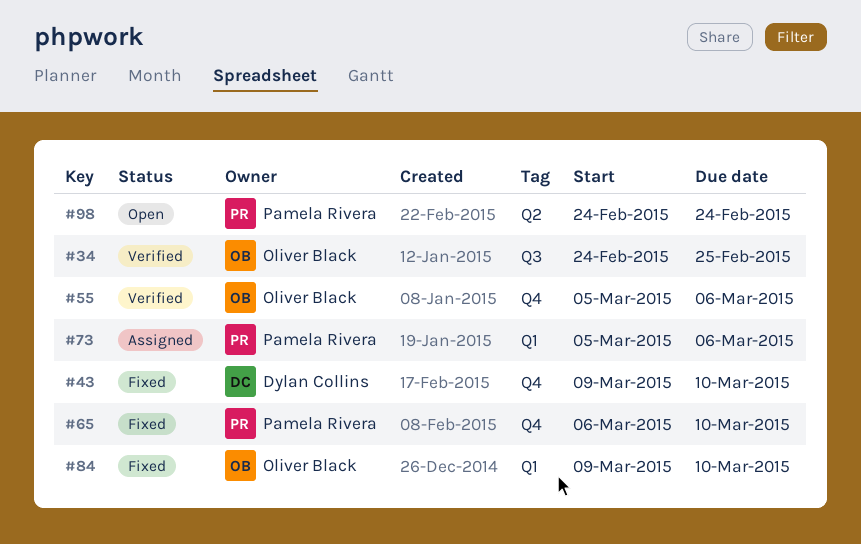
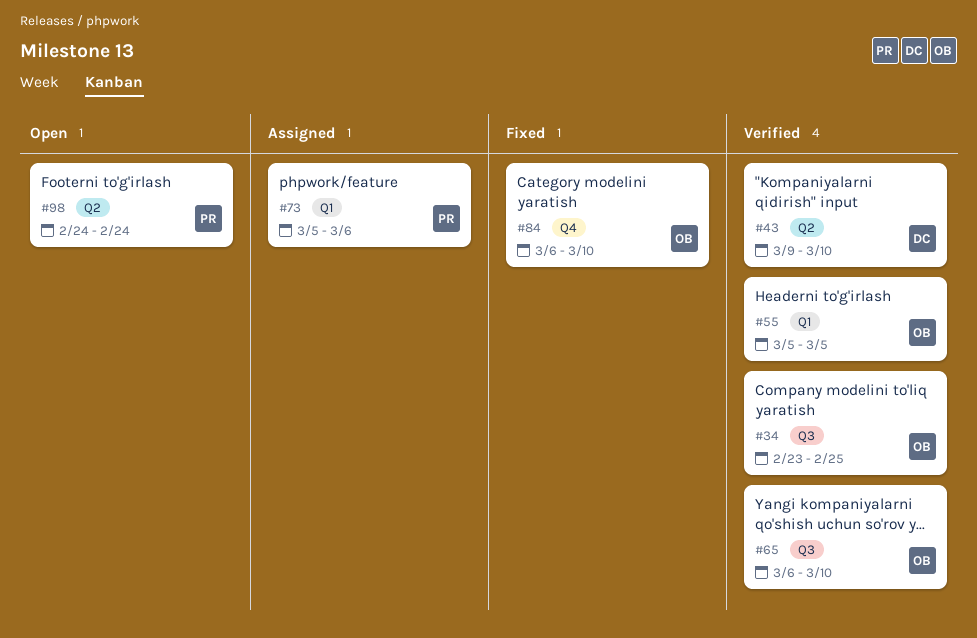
#34, start: Feb 24 -> Feb 23
#43, status: Fixed -> Verified
#43, label: Q4 -> Q2
#55, label: Q4 -> Q1
#55, due: Mar 6 -> Mar 5
#65, status: Fixed -> Verified
#65, owner: Pamela Rivera -> Oliver Black
#65, label: Q4 -> Q3
#84, label: Q1 -> Q4
#84, start: Mar 9 -> Mar 6

